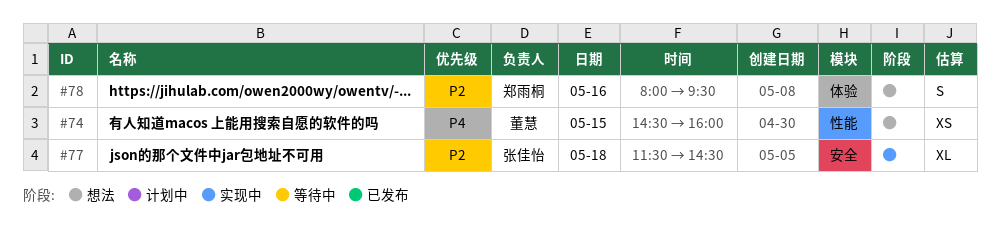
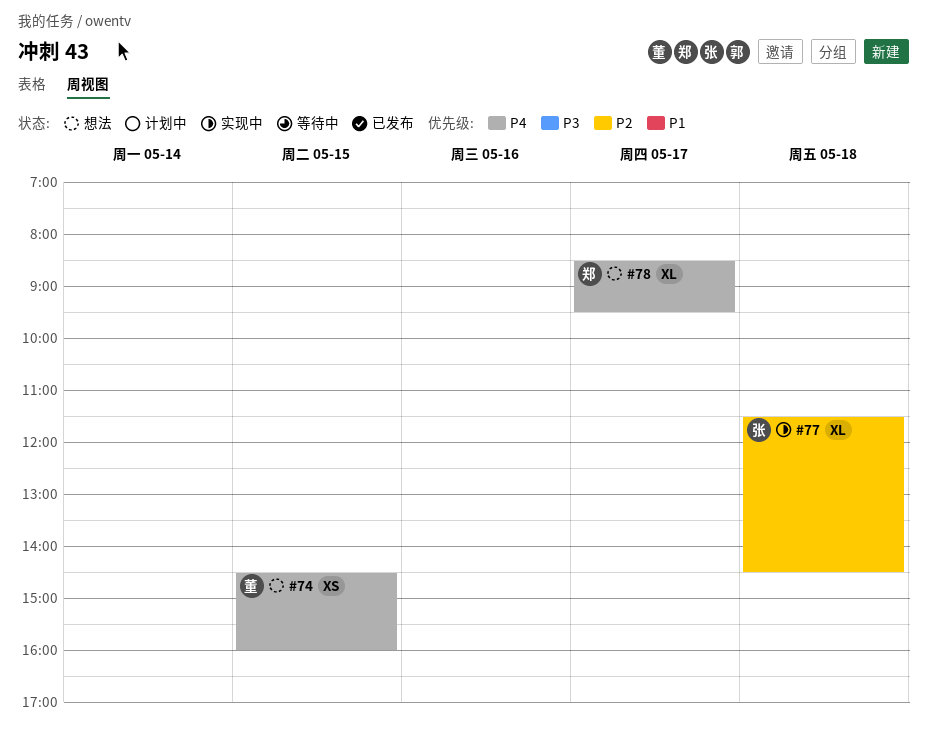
#78, priority: P2 -> P4
#78, estimate: S -> XL
#78, day: May 16 -> May 17
#78, begins: 08:00 -> 08:30

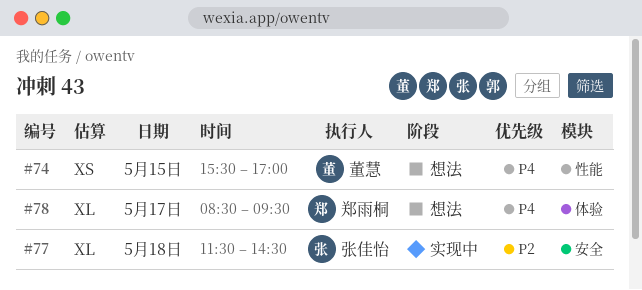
#74, begins: 14:30 -> 15:30
#74, ends: 16:00 -> 17:00

